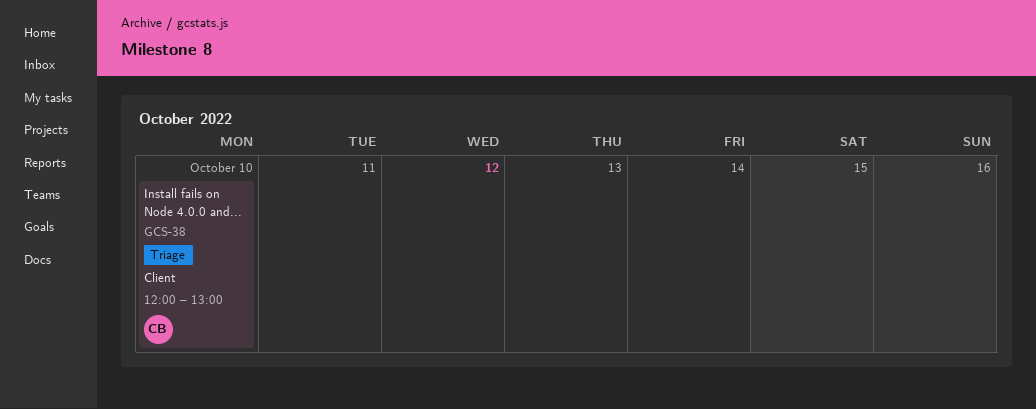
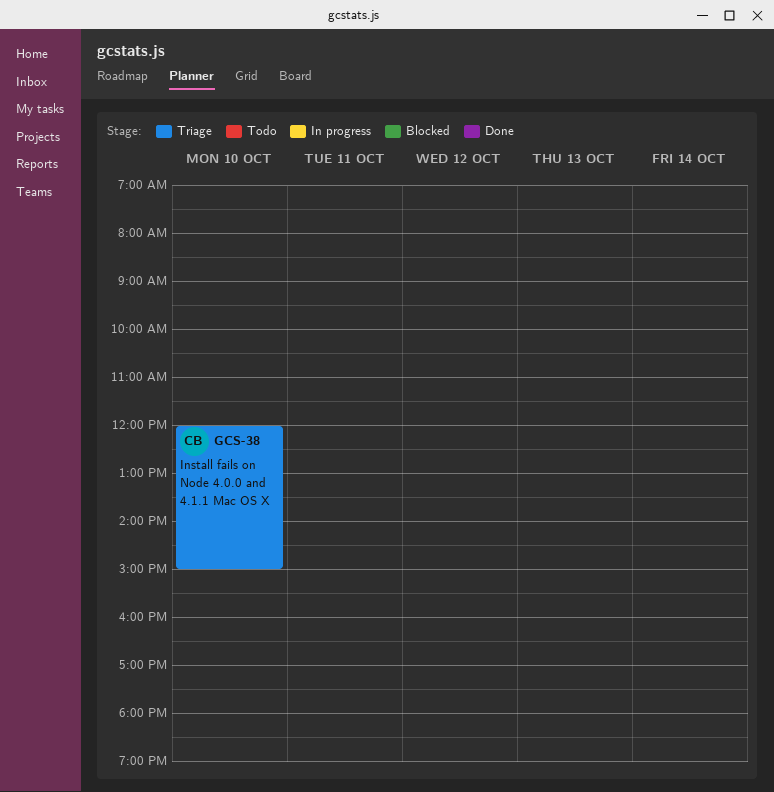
GCS-38, ends: 13:00 -> 15:00

